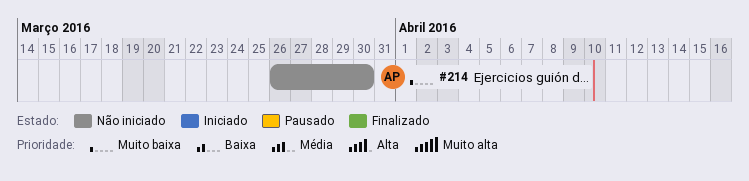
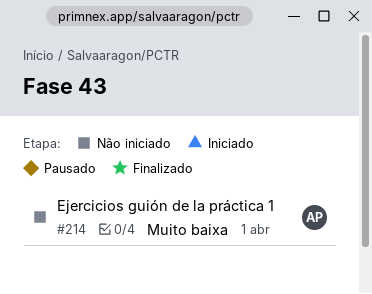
#214, due: Mar 30 -> Apr 1

